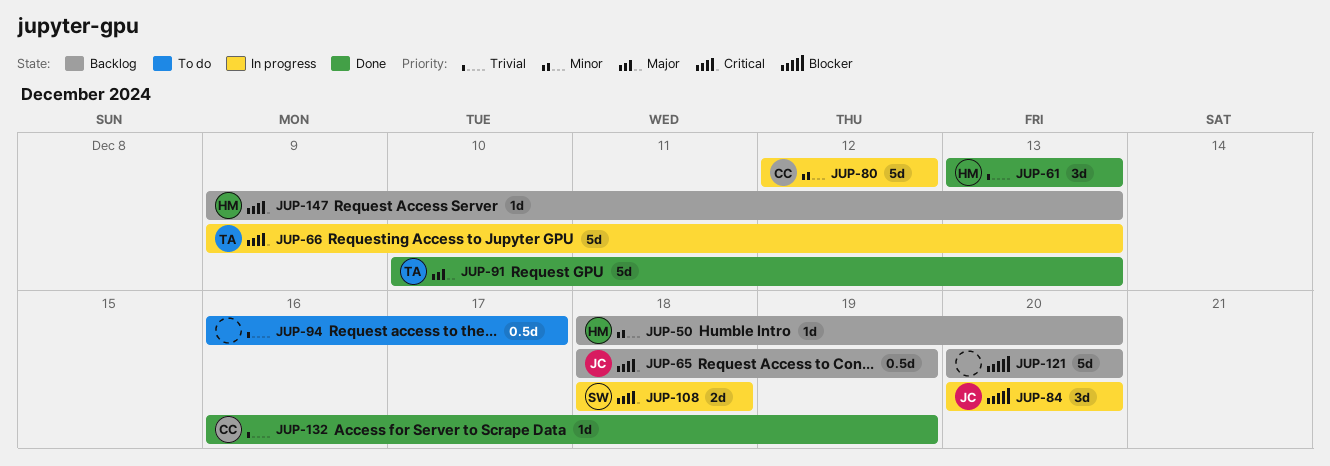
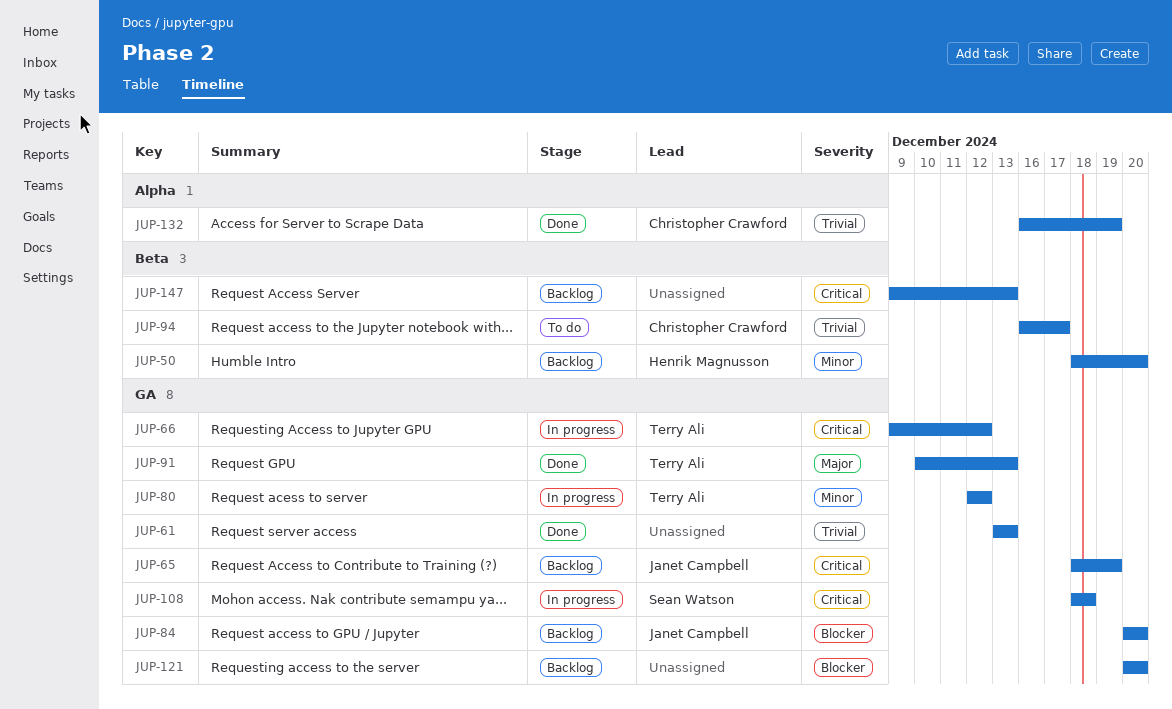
JUP-61, owner: Henrik Magnusson -> none
JUP-66, due: Dec 13 -> Dec 12
JUP-80, owner: Christopher Crawford -> Terry Ali
JUP-84, status: In progress -> Backlog
JUP-94, owner: none -> Christopher Crawford
JUP-147, owner: Henrik Magnusson -> none

